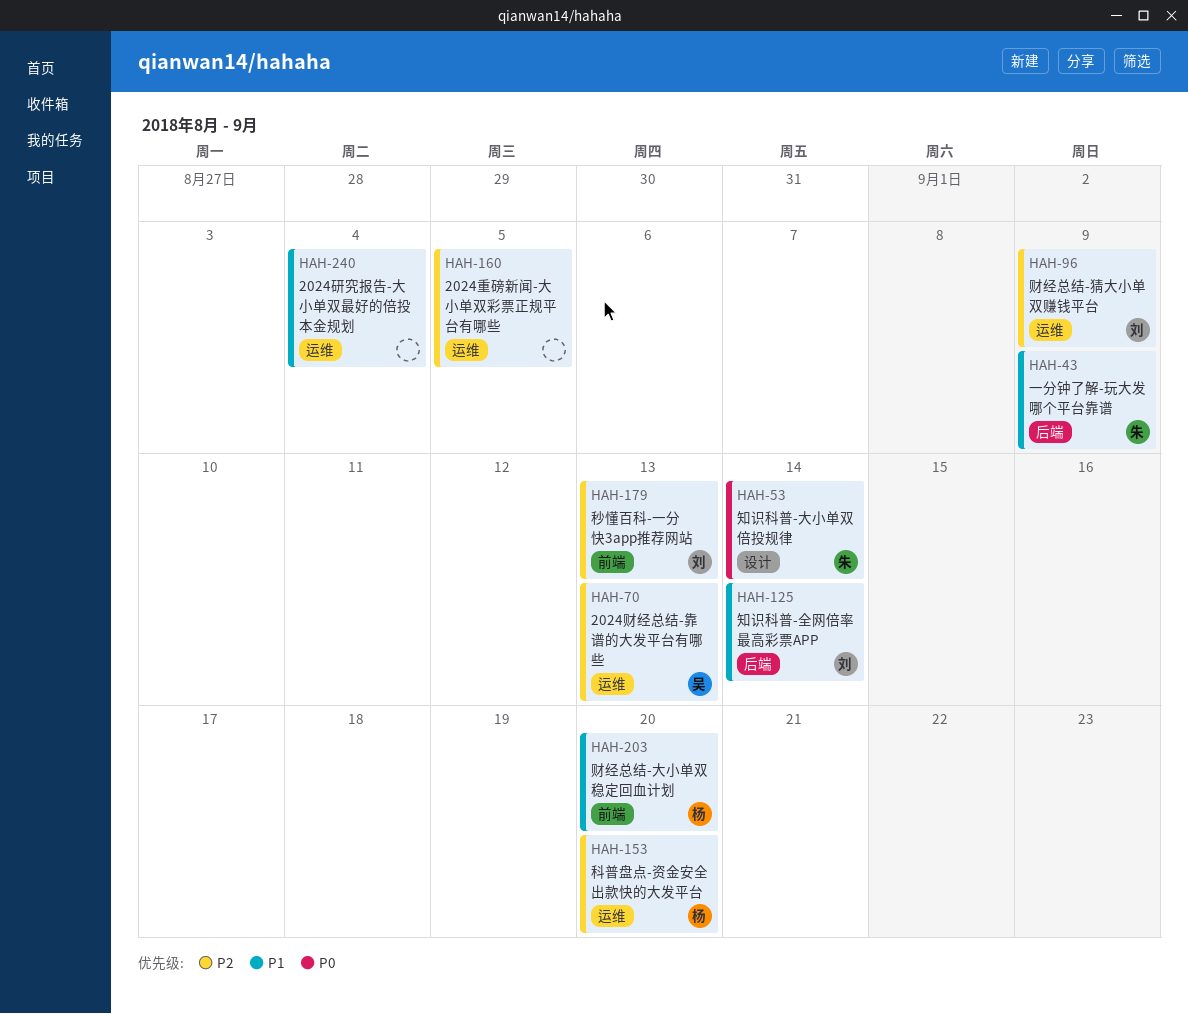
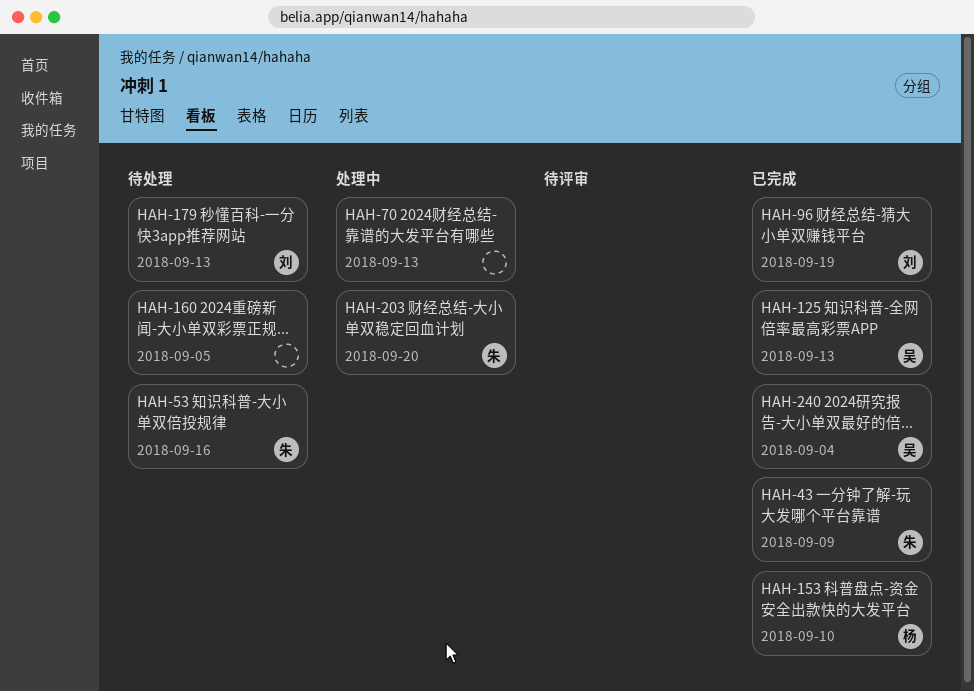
HAH-53, due: Sep 14 -> Sep 16
HAH-70, owner: 吴 -> none
HAH-96, due: Sep 9 -> Sep 19
HAH-125, owner: 刘 -> 吴
HAH-125, due: Sep 14 -> Sep 13
HAH-153, due: Sep 20 -> Sep 10
HAH-203, owner: 杨 -> 朱
HAH-240, owner: none -> 吴

